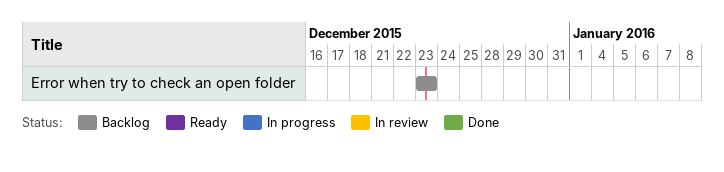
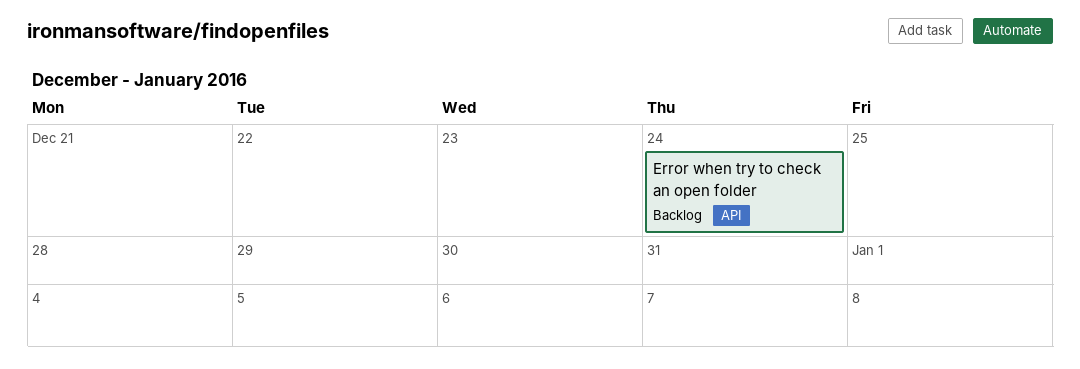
Error when try to check an open folder, due: Dec 23 -> Dec 24

